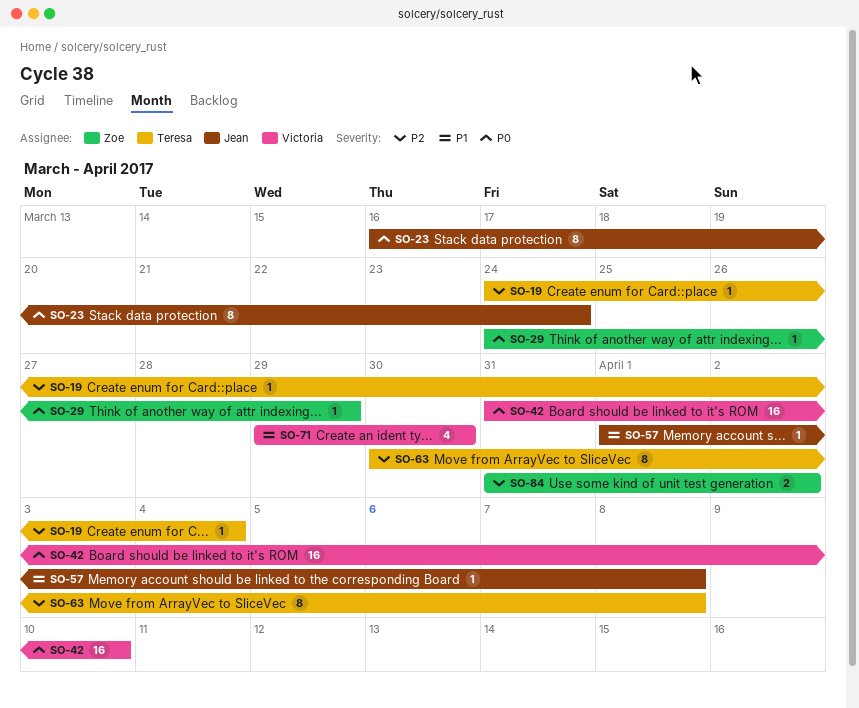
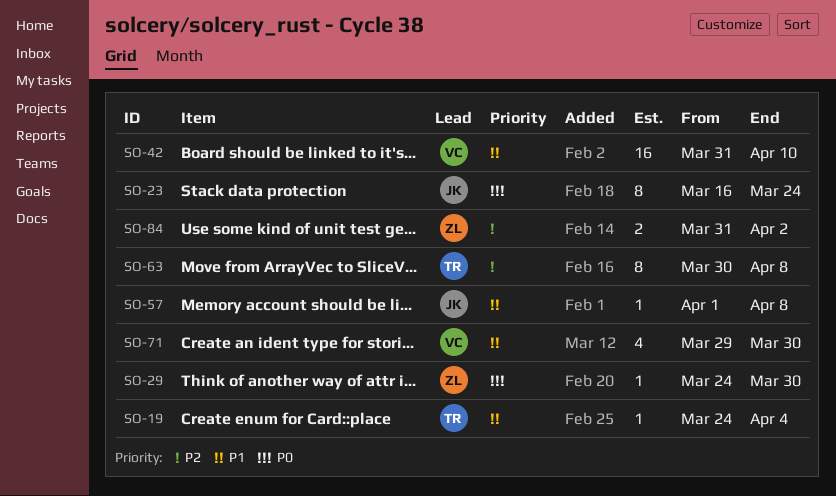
SO-19, priority: P2 -> P1
SO-29, due: Mar 29 -> Mar 30
SO-42, priority: P0 -> P1

